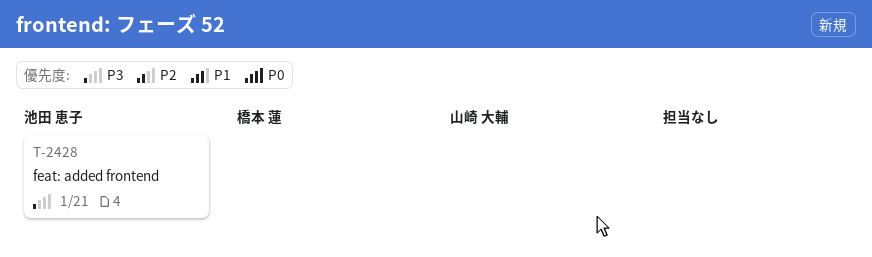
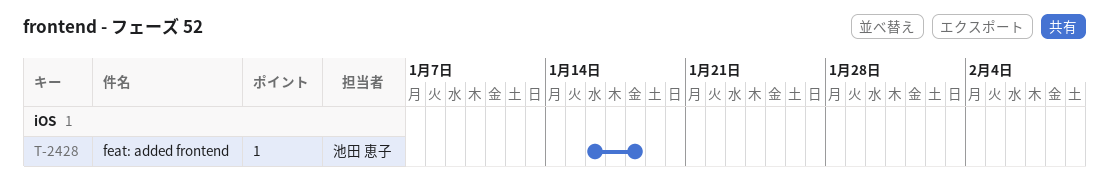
T-2428, due: Jan 21 -> Jan 18

